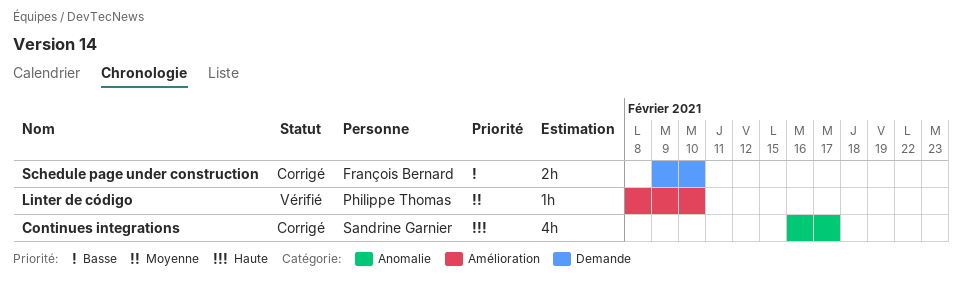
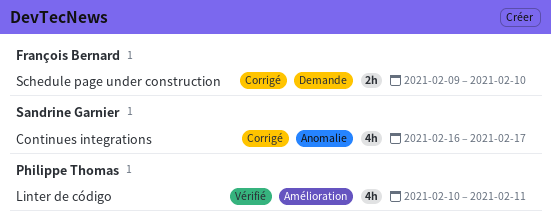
Linter de código, estimate: 1h -> 4h
Linter de código, start: Feb 8 -> Feb 10
Linter de código, due: Feb 10 -> Feb 11

